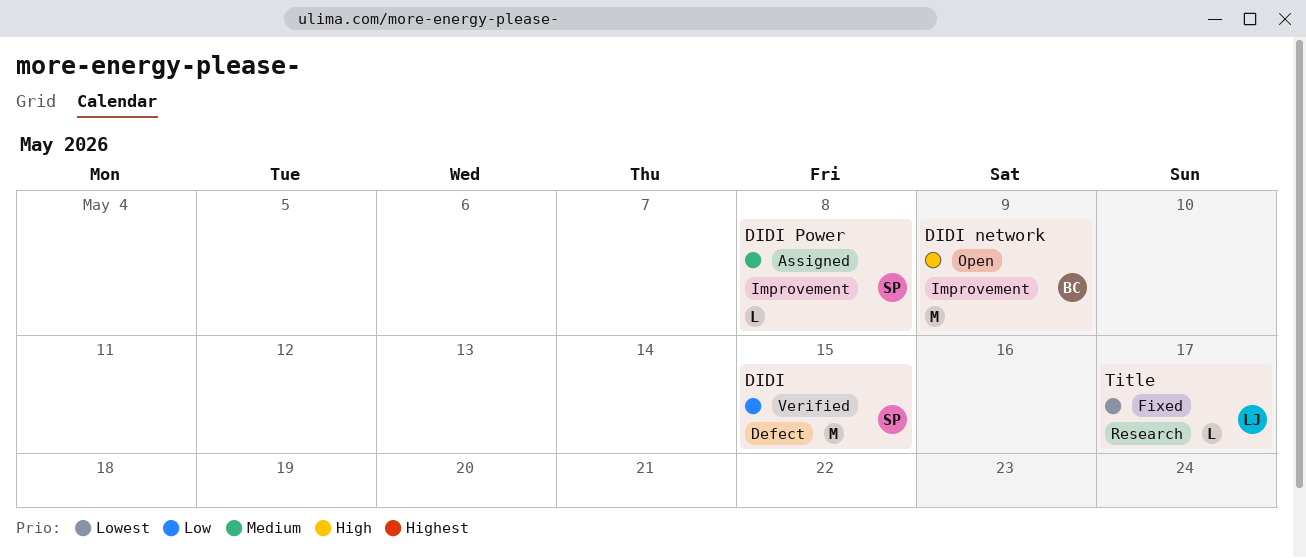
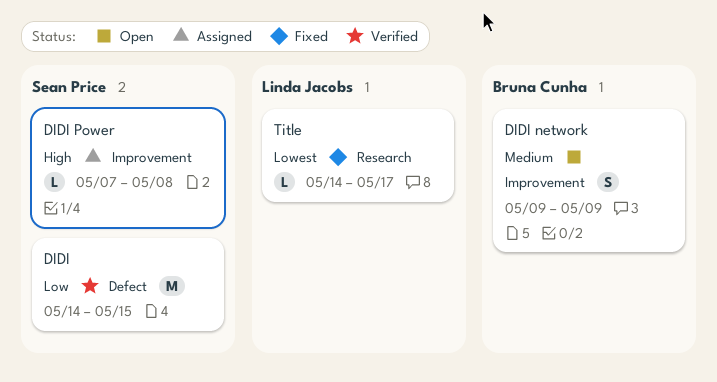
DIDI network, priority: High -> Medium
DIDI network, estimate: M -> S
DIDI Power, priority: Medium -> High

